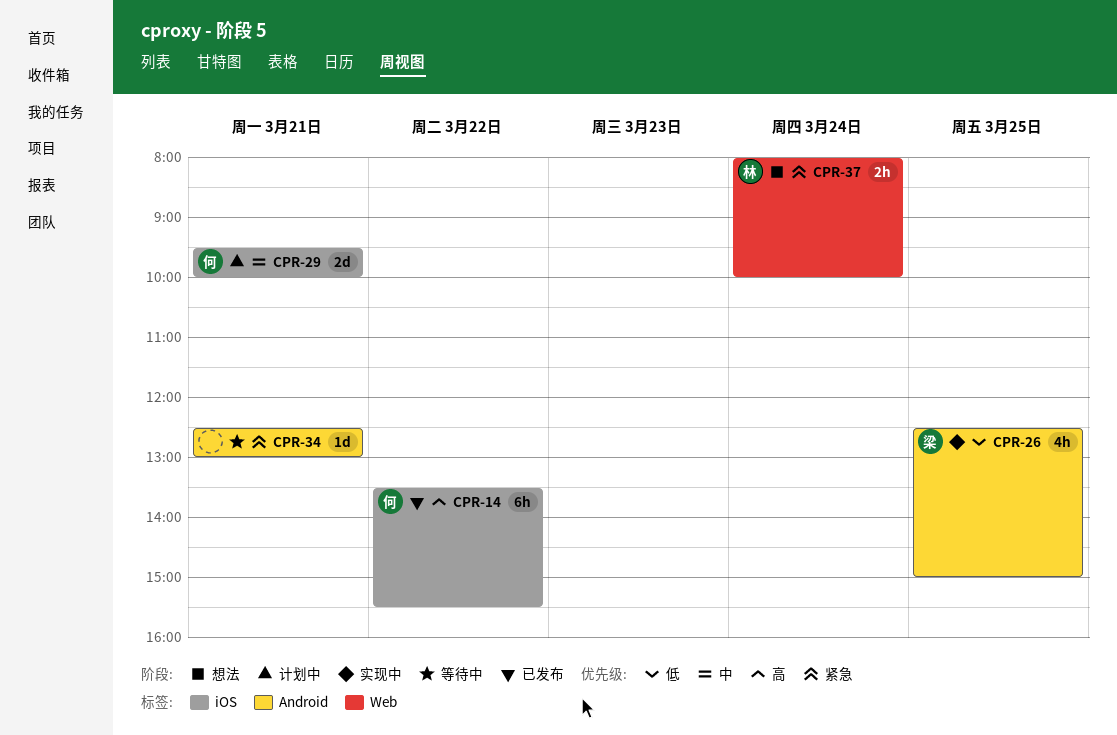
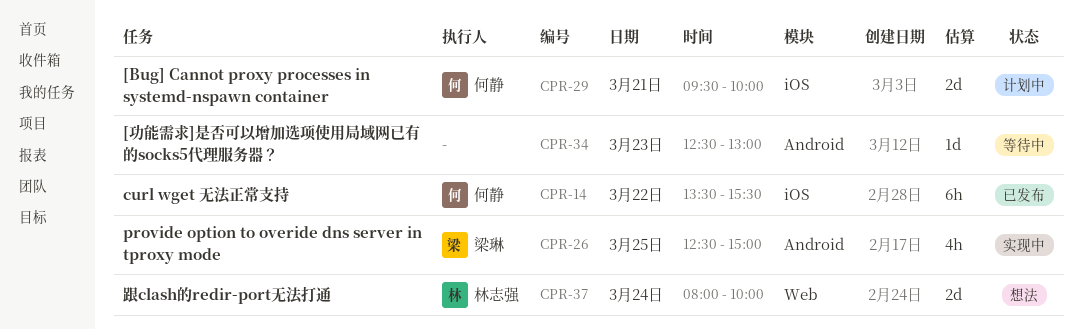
CPR-34, day: Mar 21 -> Mar 23
CPR-37, estimate: 2h -> 2d

